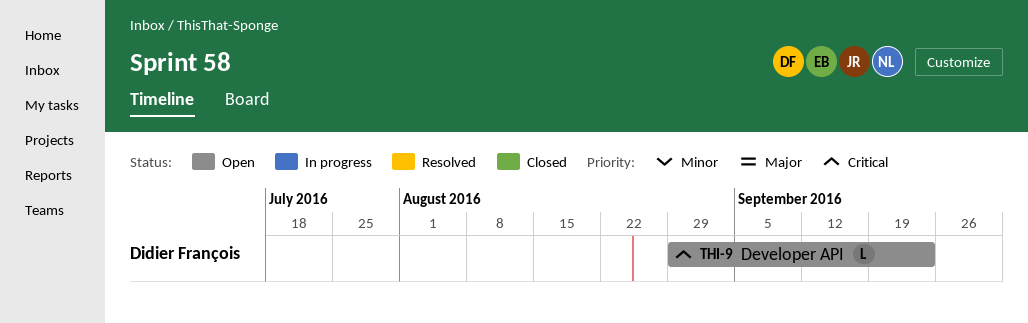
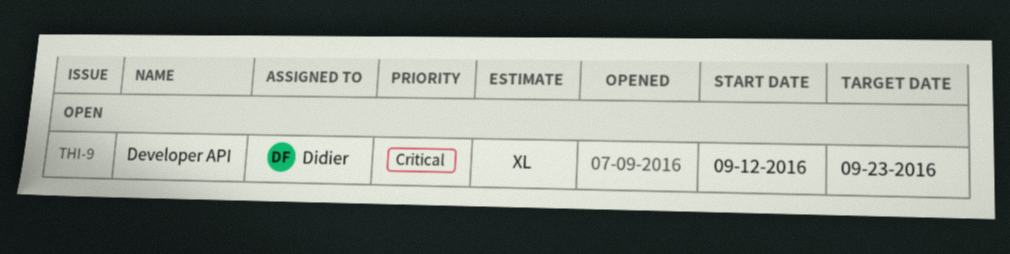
THI-9, estimate: L -> XL
THI-9, start: Aug 29 -> Sep 12

